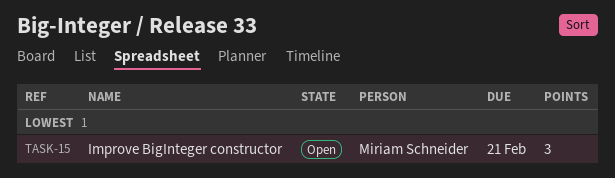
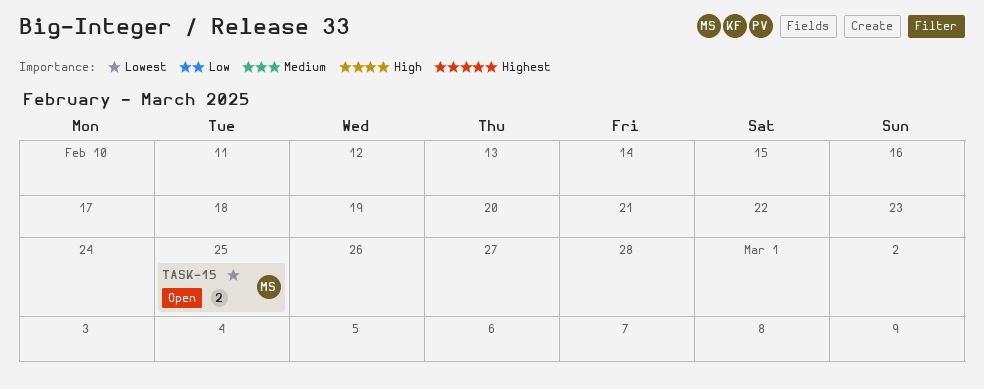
TASK-15, estimate: 3 -> 2
TASK-15, due: Feb 21 -> Feb 25

